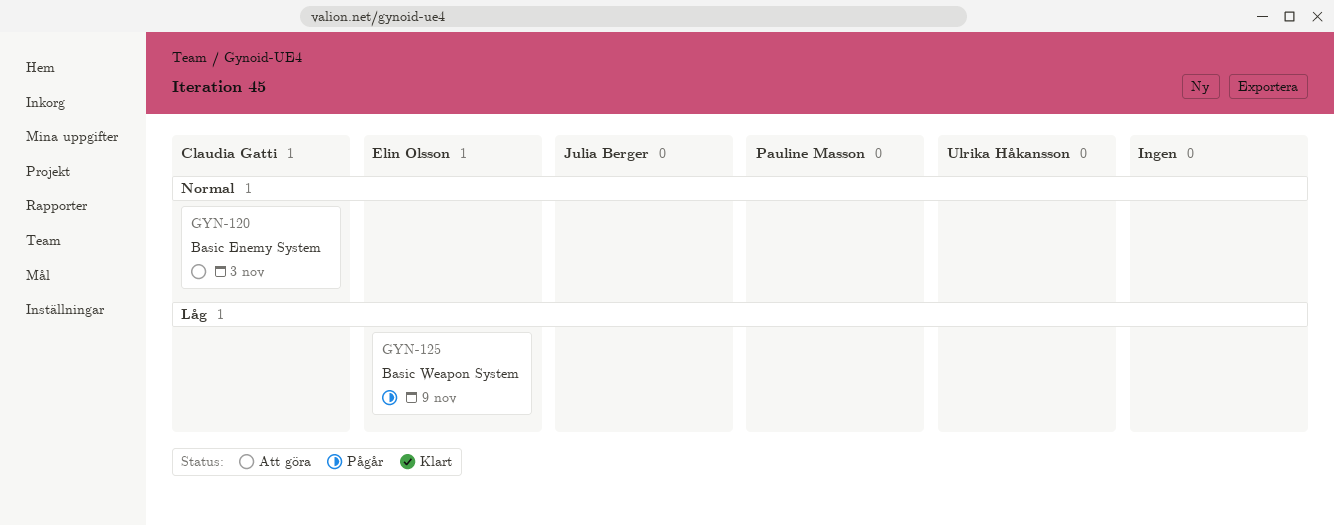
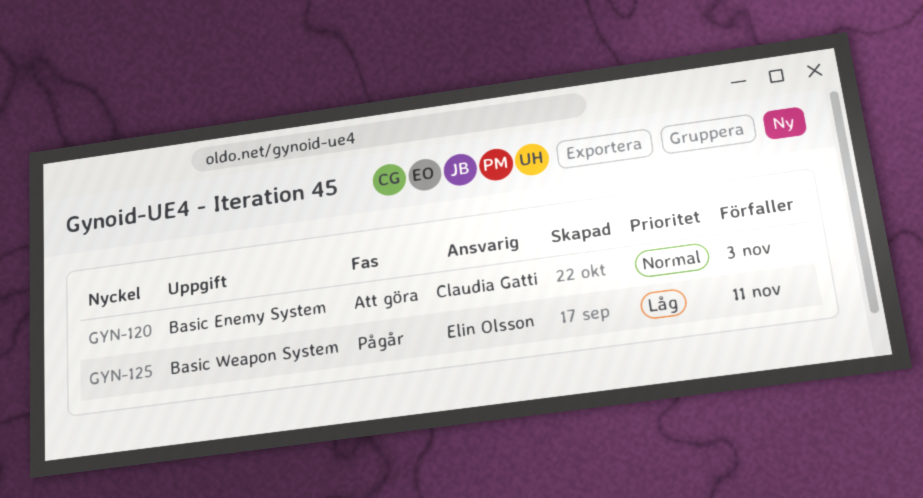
GYN-125, due: Nov 9 -> Nov 11

